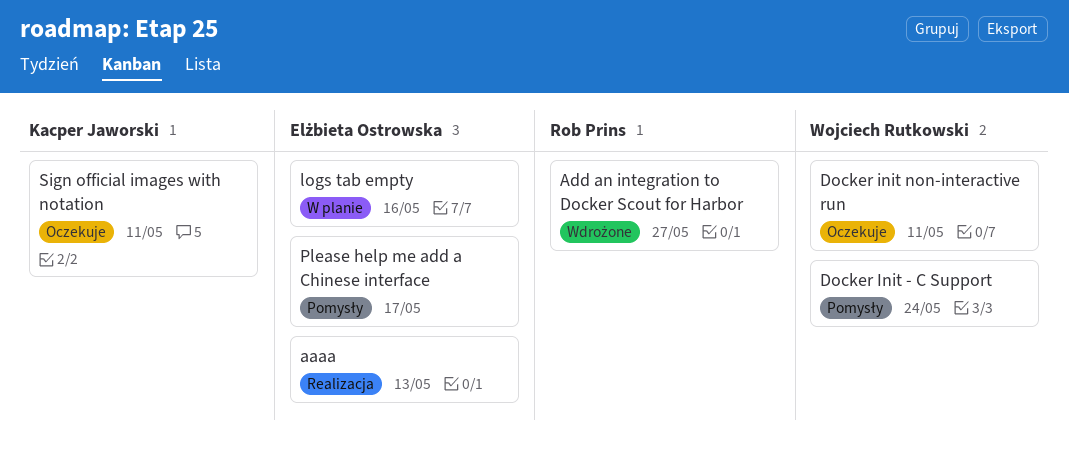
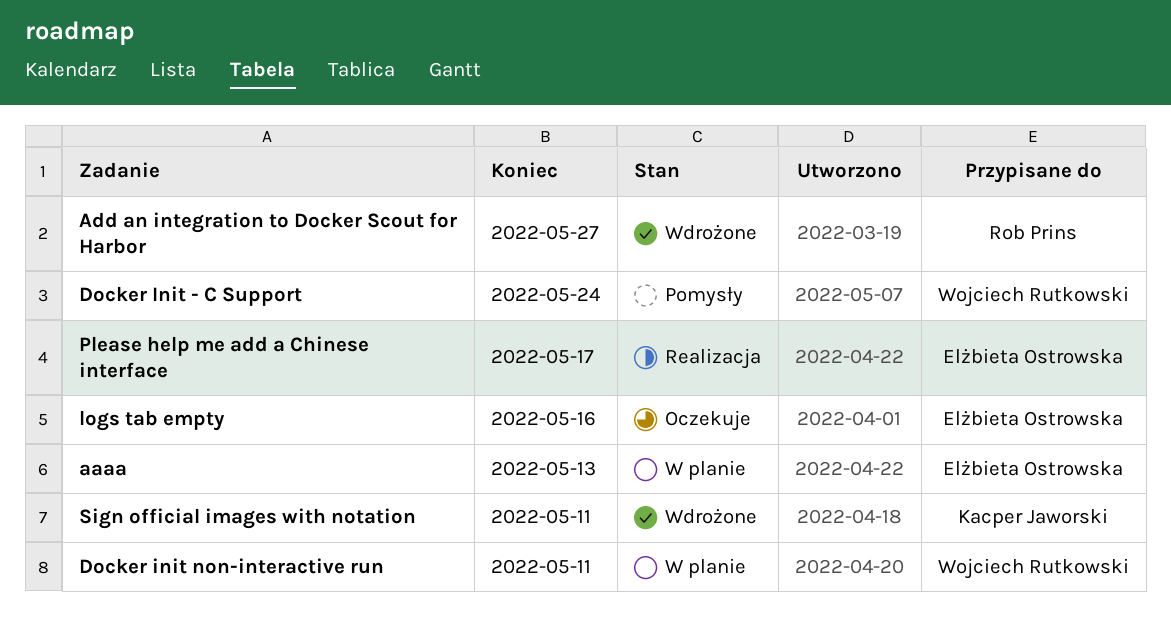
aaaa, status: Realizacja -> W planie
Docker init non-interactive run, status: Oczekuje -> W planie
logs tab empty, status: W planie -> Oczekuje
Please help me add a Chinese interface, status: Pomysły -> Realizacja
Sign official images with notation, status: Oczekuje -> Wdrożone

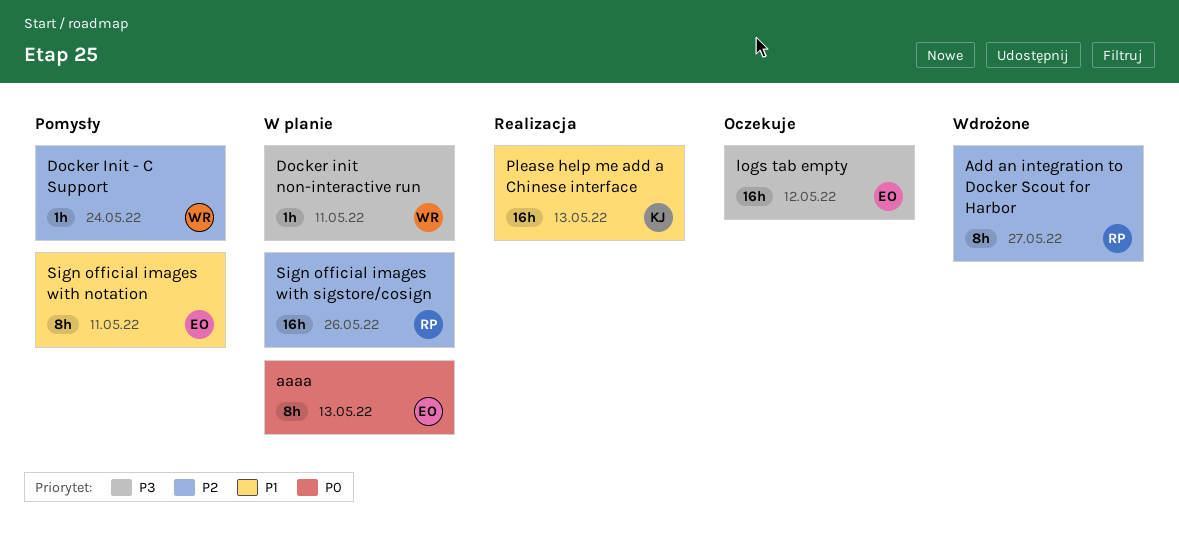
logs tab empty, due: May 16 -> May 12
Please help me add a Chinese interface, owner: Elżbieta Ostrowska -> Kacper Jaworski
Please help me add a Chinese interface, due: May 17 -> May 13
Sign official images with notation, status: Wdrożone -> Pomysły
Sign official images with notation, owner: Kacper Jaworski -> Elżbieta Ostrowska
Sign official images with sigstore/cosign: none -> present

